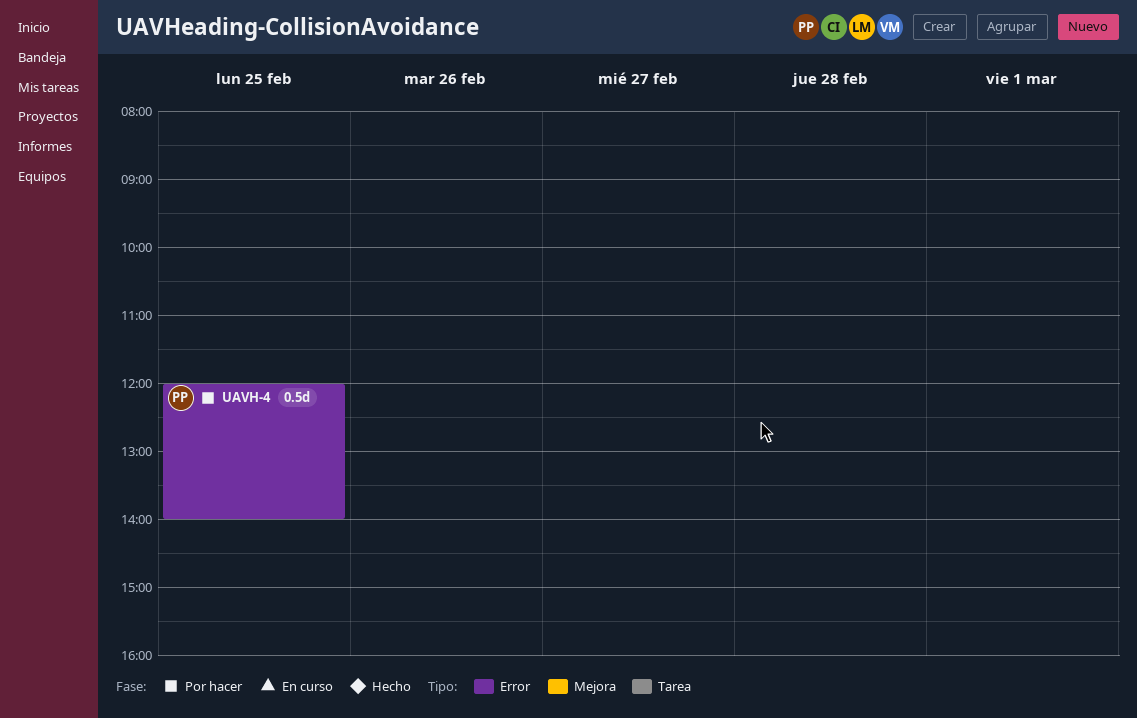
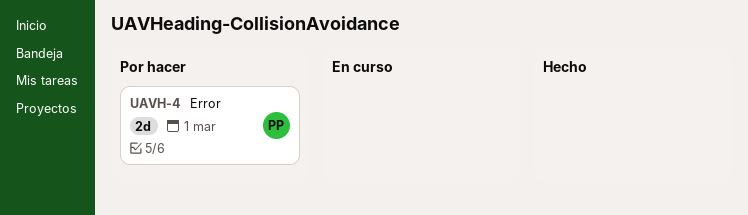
UAVH-4, estimate: 0.5d -> 2d
UAVH-4, day: Feb 25 -> Mar 1

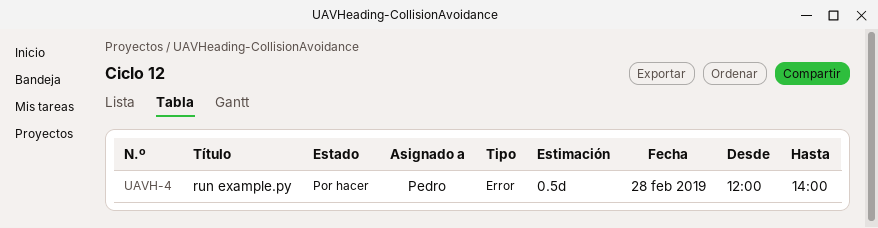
UAVH-4, estimate: 2d -> 0.5d
UAVH-4, day: Mar 1 -> Feb 28

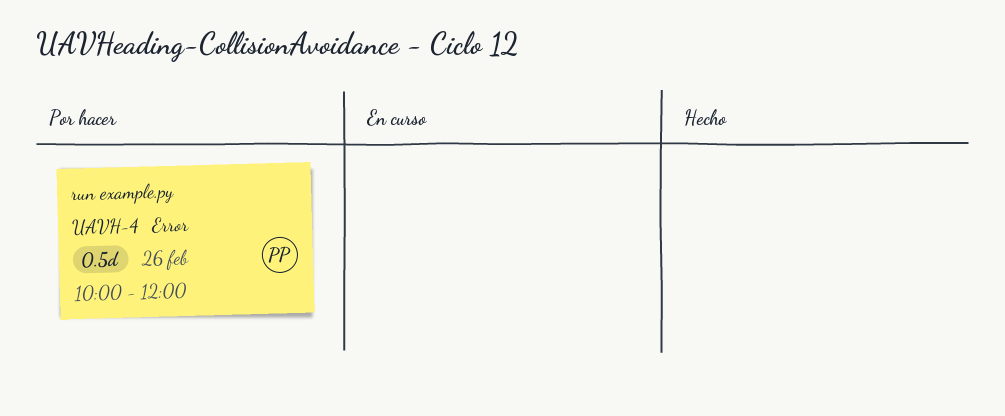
UAVH-4, day: Feb 28 -> Feb 26
UAVH-4, begins: 12:00 -> 10:00
UAVH-4, ends: 14:00 -> 12:00

